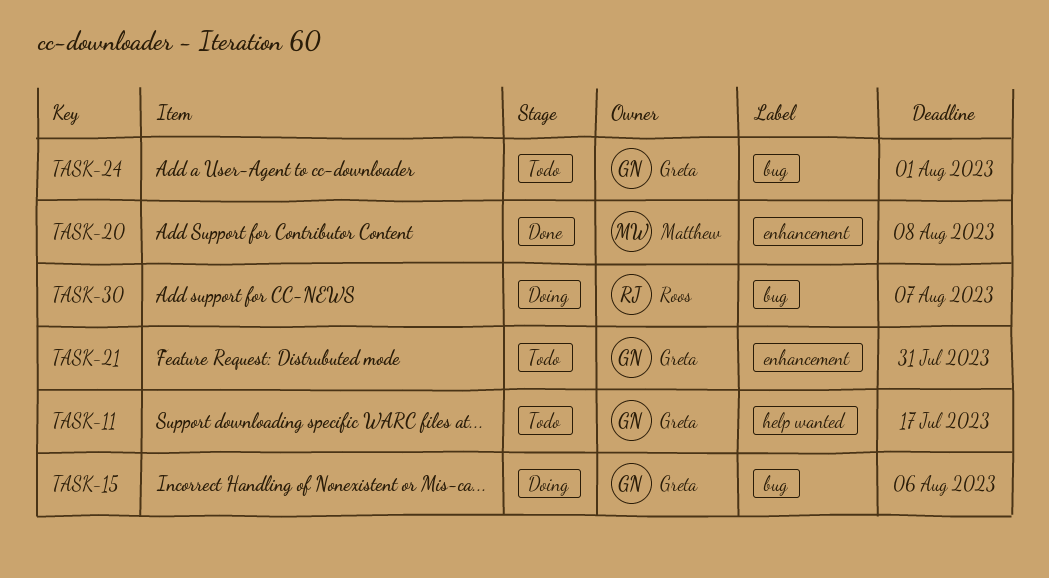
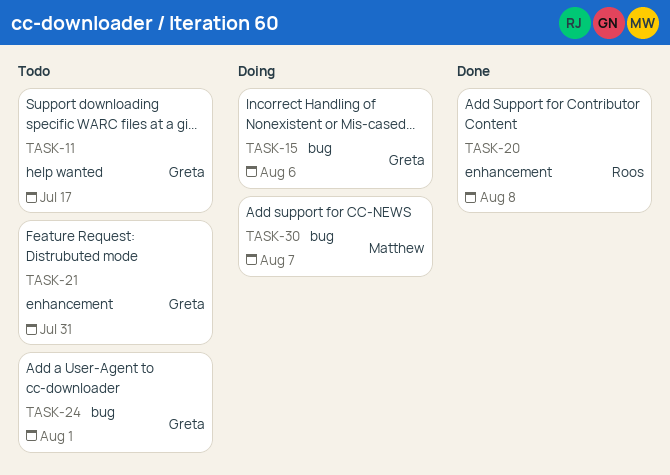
TASK-20, owner: Matthew -> Roos
TASK-30, owner: Roos -> Matthew

